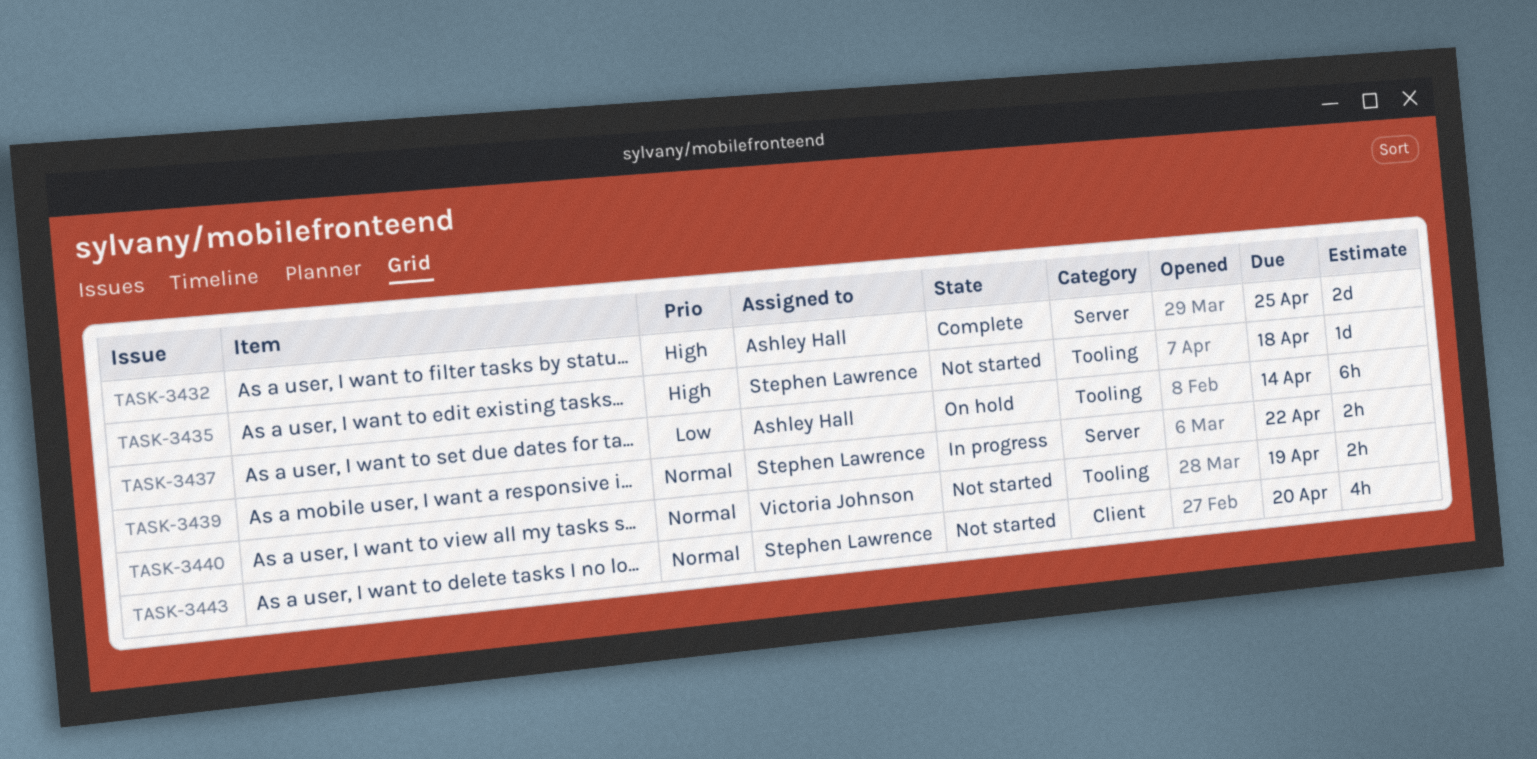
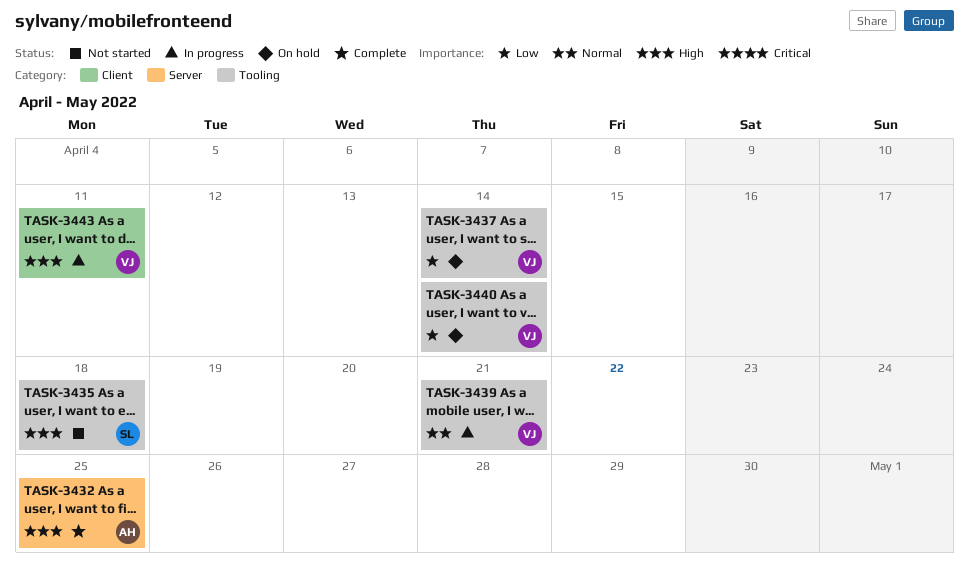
TASK-3437, owner: Ashley Hall -> Victoria Johnson
TASK-3439, owner: Stephen Lawrence -> Victoria Johnson
TASK-3439, label: Server -> Tooling
TASK-3439, due: Apr 22 -> Apr 21
TASK-3440, status: Not started -> On hold
TASK-3440, priority: Normal -> Low
TASK-3440, due: Apr 19 -> Apr 14
TASK-3443, status: Not started -> In progress
TASK-3443, owner: Stephen Lawrence -> Victoria Johnson
TASK-3443, priority: Normal -> High
TASK-3443, due: Apr 20 -> Apr 11

